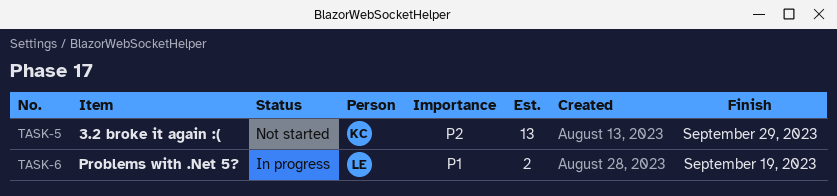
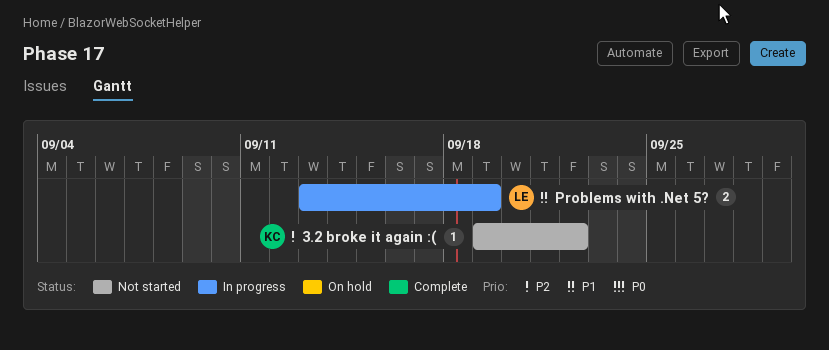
3.2 broke it again :(, estimate: 13 -> 1
3.2 broke it again :(, due: Sep 29 -> Sep 22

